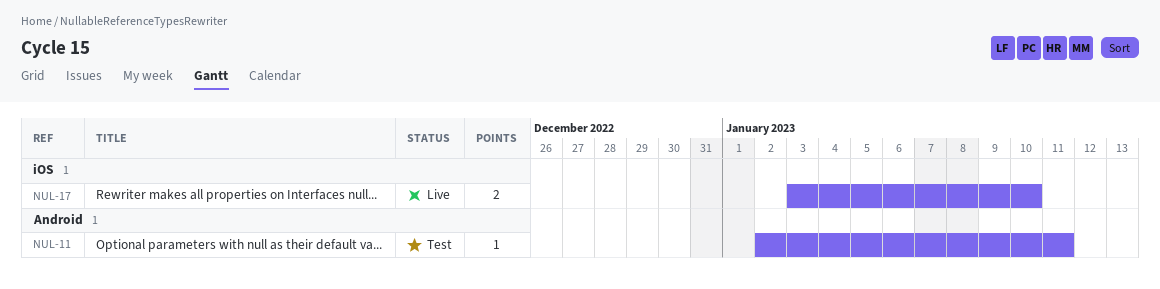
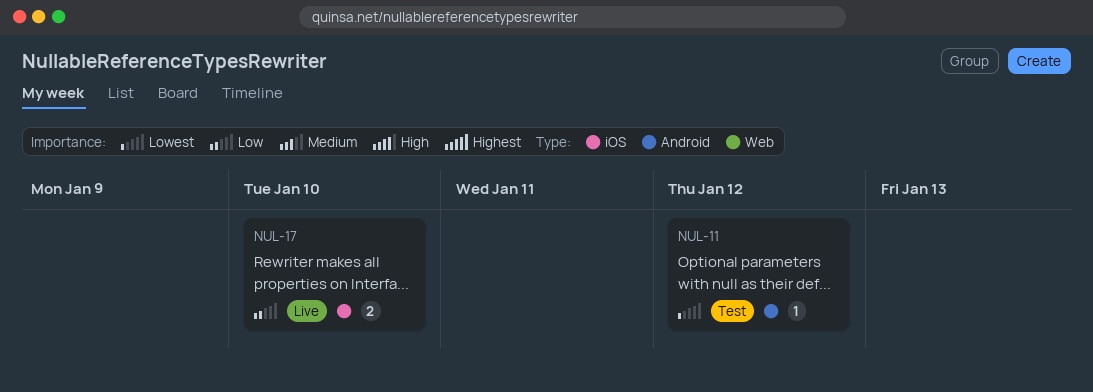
NUL-11, due: Jan 11 -> Jan 12

